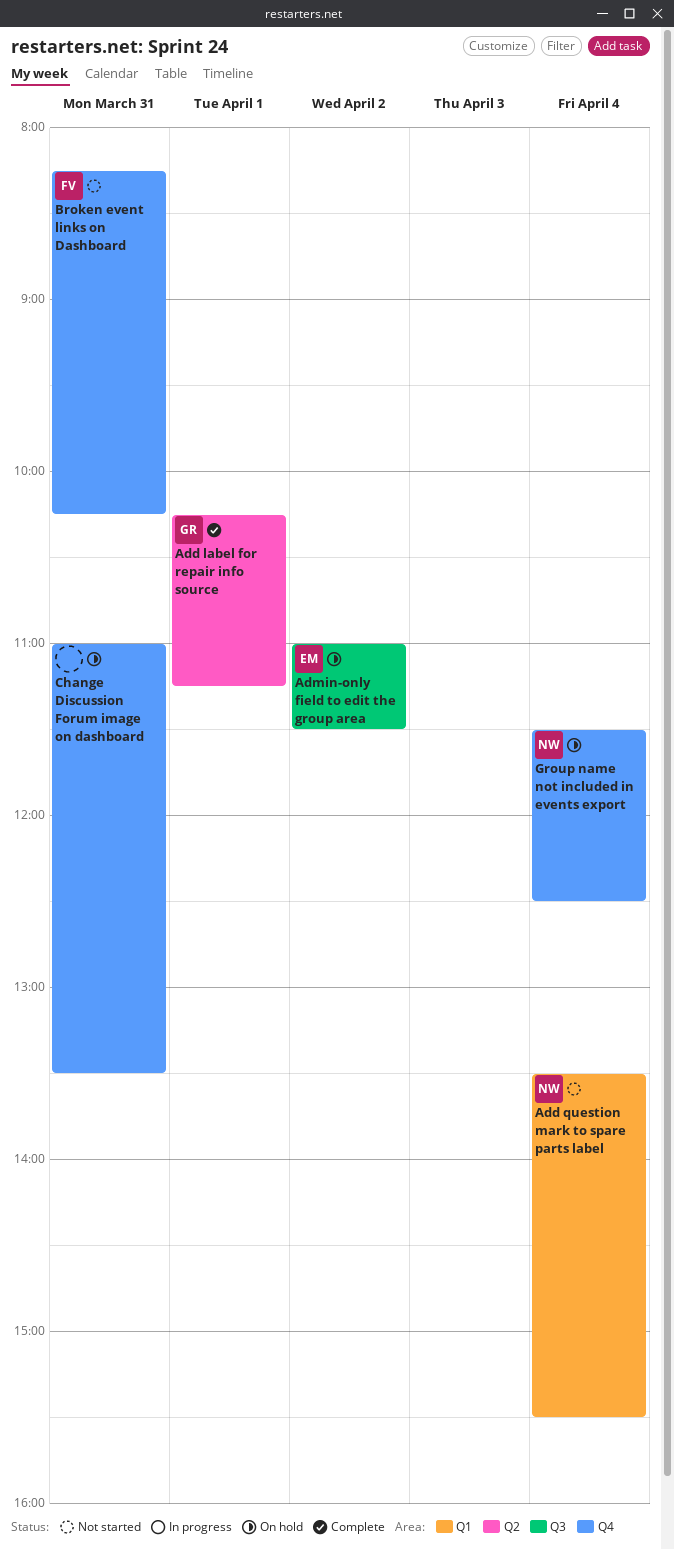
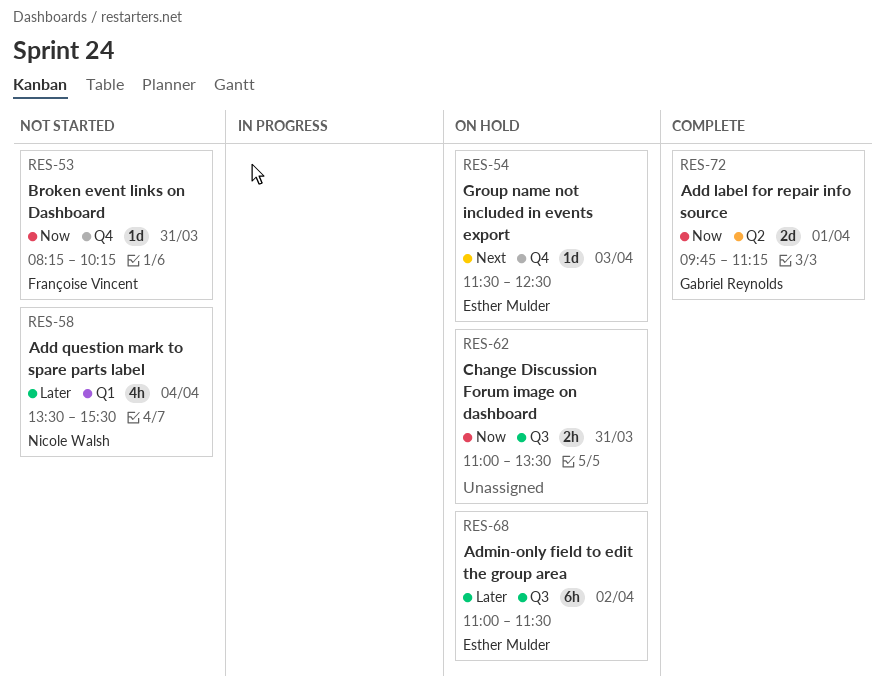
Add label for repair info source, begins: 10:15 -> 09:45
Change Discussion Forum image on dashboard, label: Q4 -> Q3
Group name not included in events export, owner: Nicole Walsh -> Esther Mulder
Group name not included in events export, day: Apr 4 -> Apr 3

